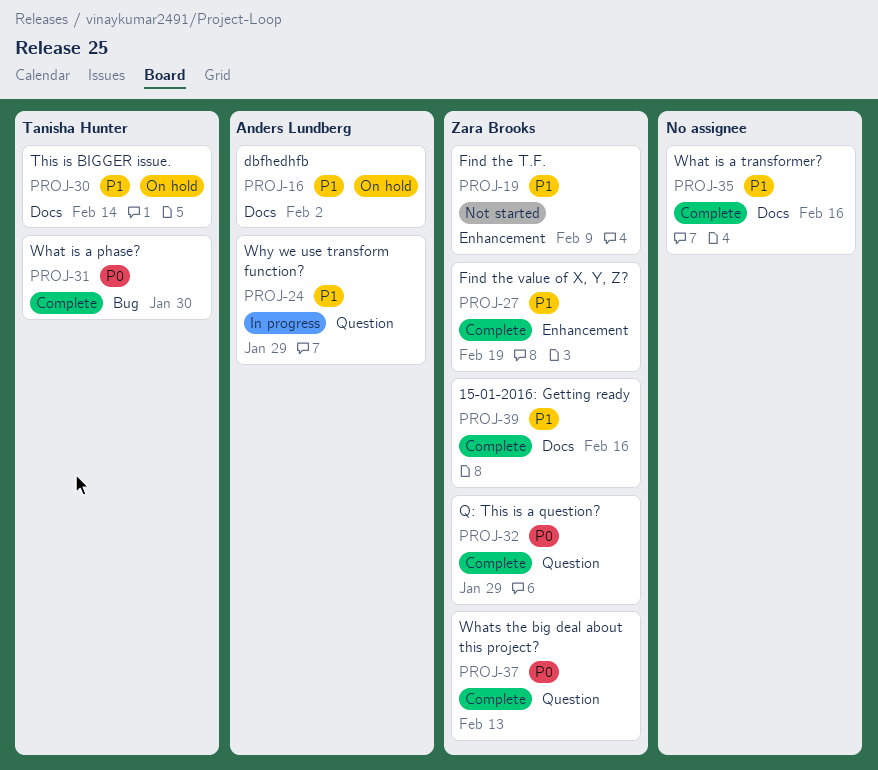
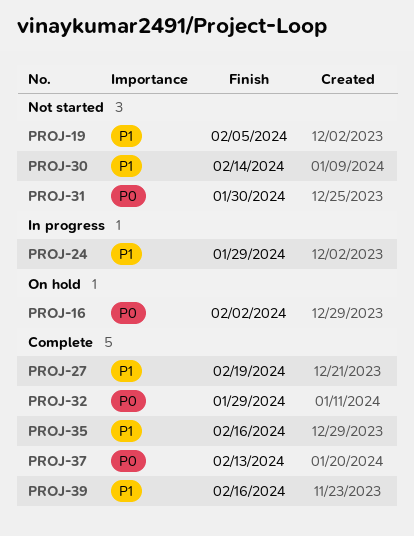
PROJ-16, priority: P1 -> P0
PROJ-19, due: Feb 9 -> Feb 5
PROJ-30, status: On hold -> Not started
PROJ-31, status: Complete -> Not started

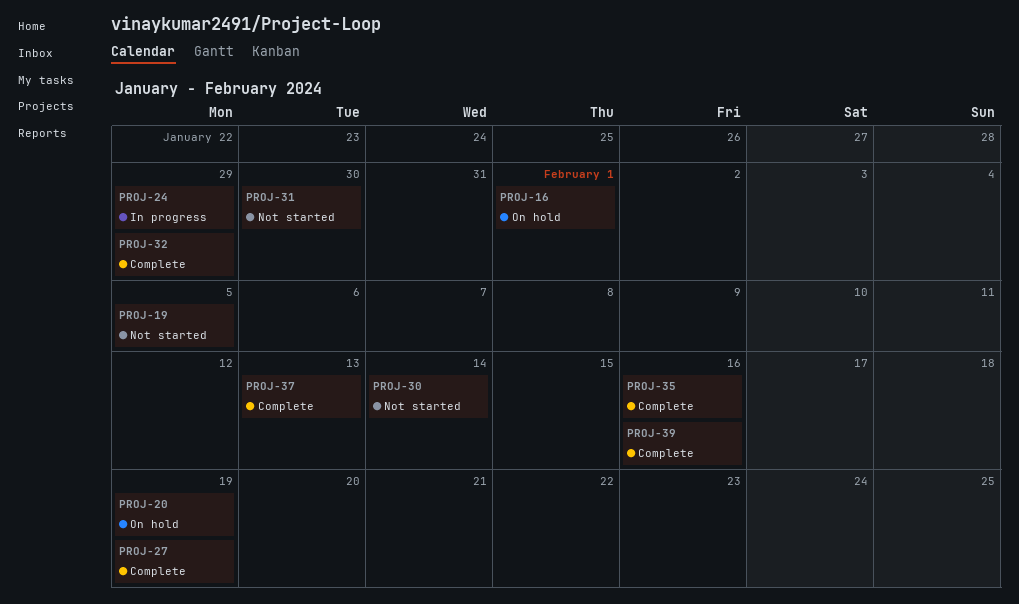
PROJ-16, due: Feb 2 -> Feb 1
PROJ-20: none -> present

